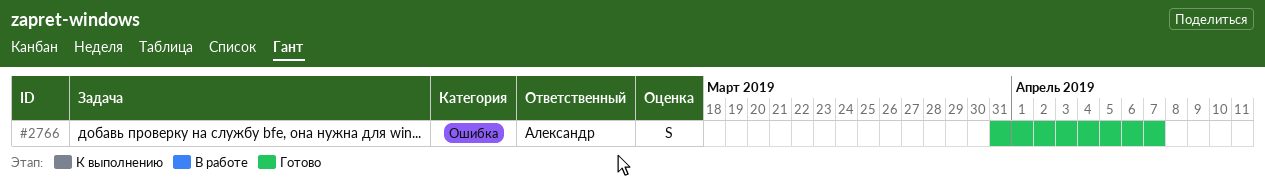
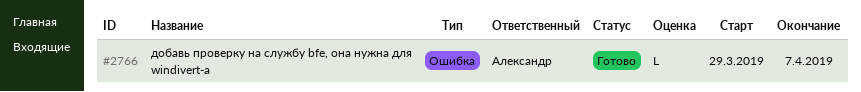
#2766, estimate: S -> L
#2766, start: Mar 31 -> Mar 29

